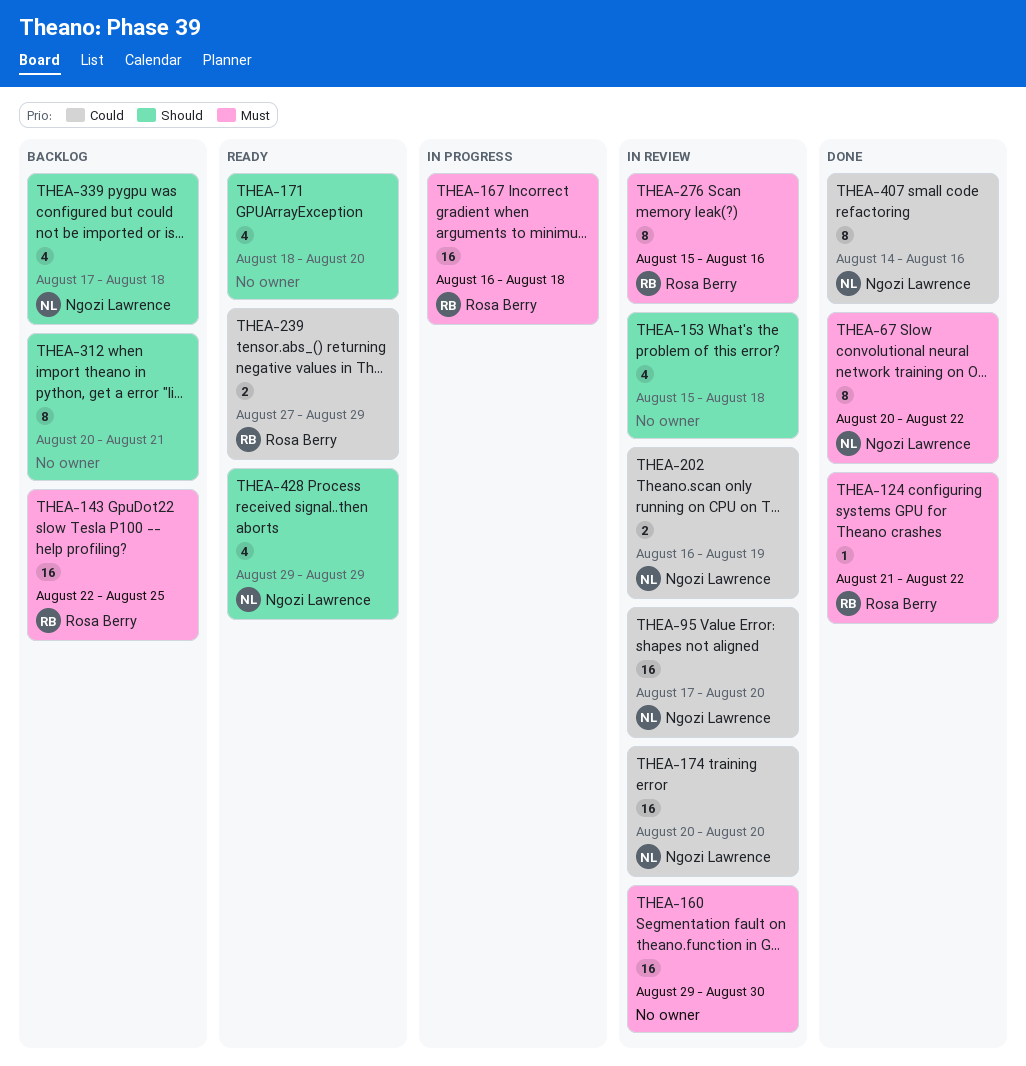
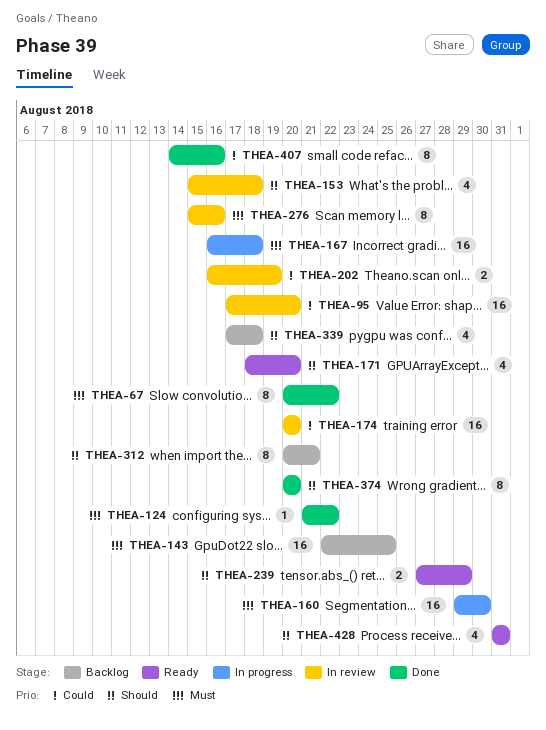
THEA-160, status: In review -> In progress
THEA-239, priority: Could -> Should
THEA-374: none -> present
THEA-428, start: Aug 29 -> Aug 31
THEA-428, due: Aug 29 -> Aug 31

